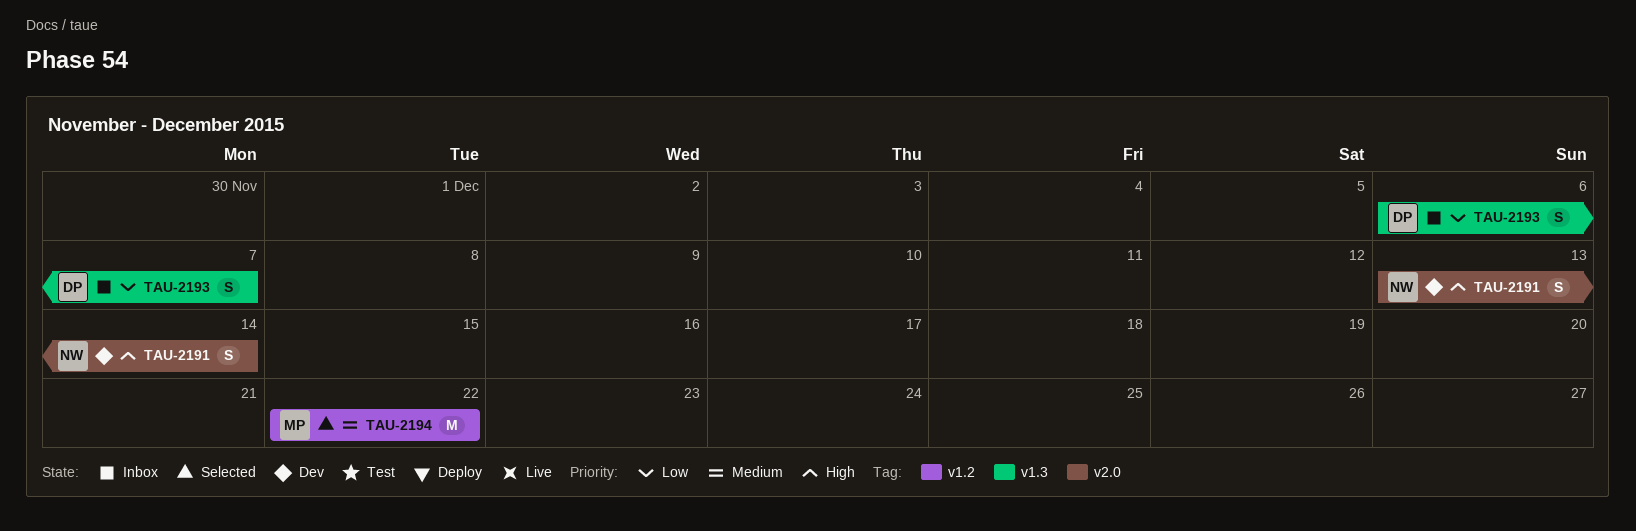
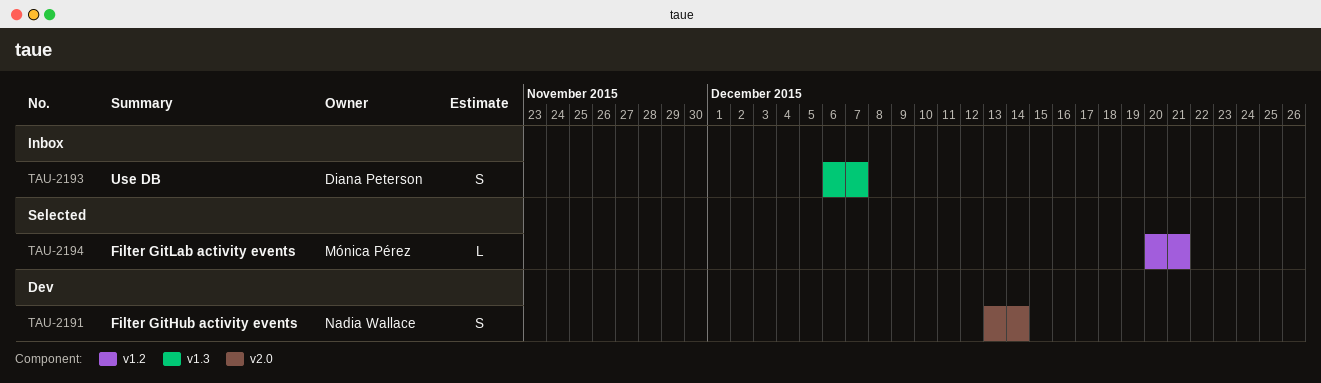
TAU-2194, estimate: M -> L
TAU-2194, start: Dec 22 -> Dec 20
TAU-2194, due: Dec 22 -> Dec 21

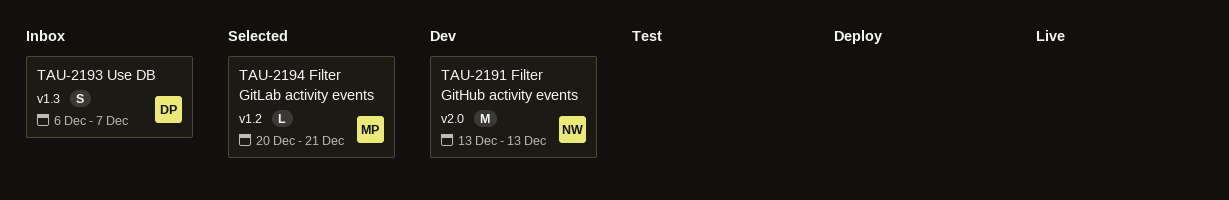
TAU-2191, estimate: S -> M
TAU-2191, due: Dec 14 -> Dec 13

